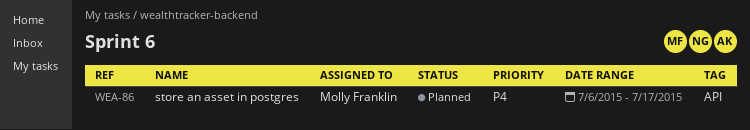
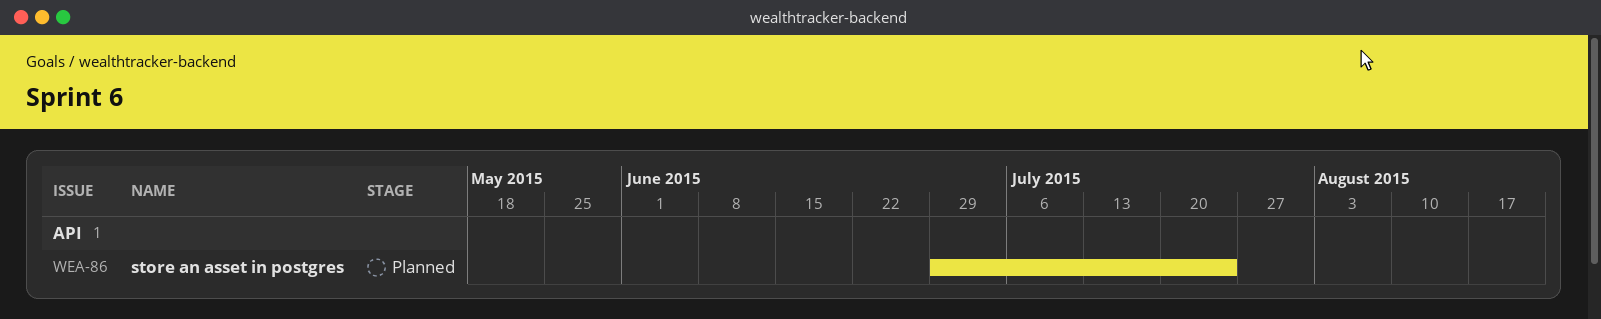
WEA-86, start: Jul 6 -> Jun 29
WEA-86, due: Jul 17 -> Jul 24

